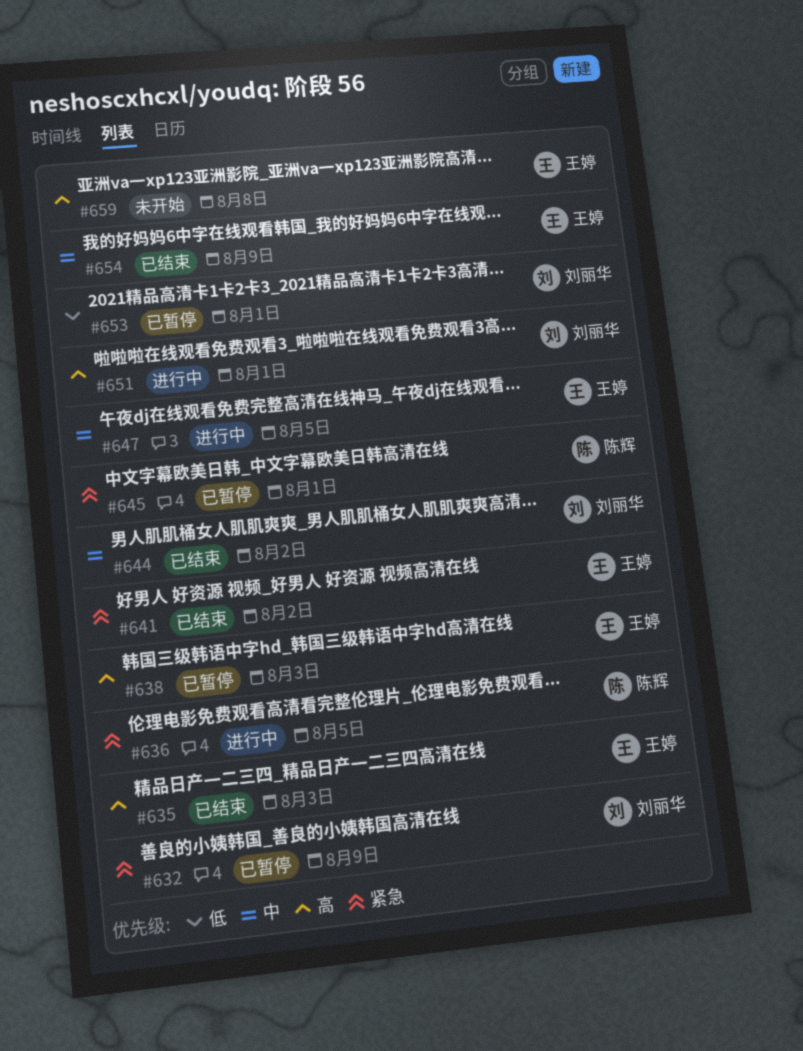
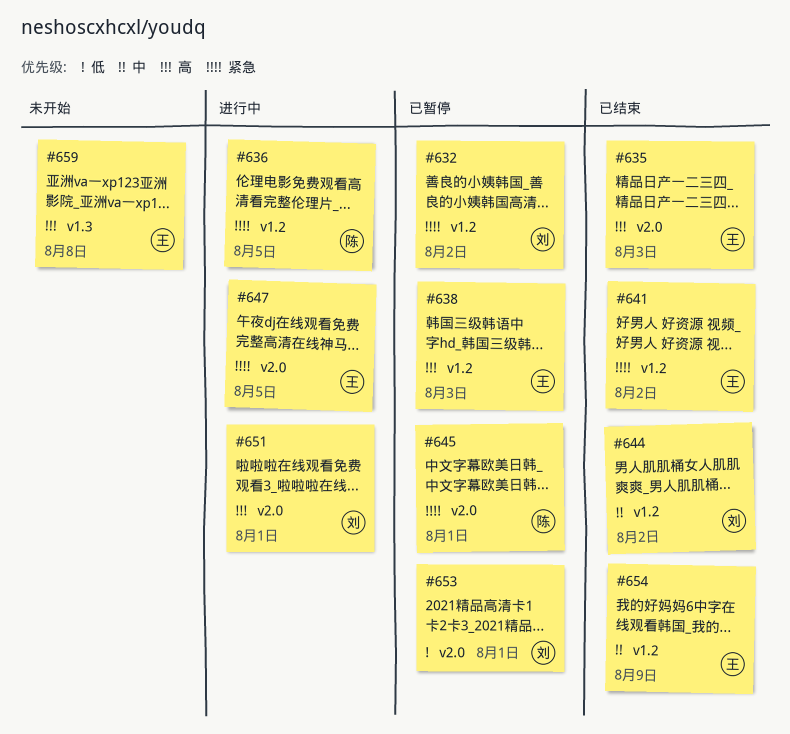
#632, due: Aug 9 -> Aug 2
#647, priority: 中 -> 紧急

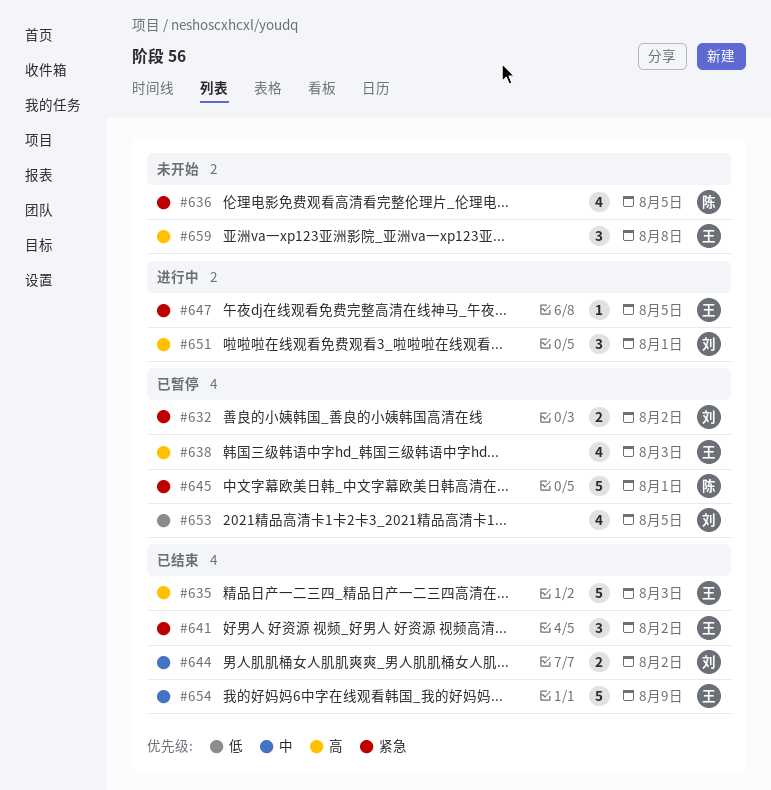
#636, status: 进行中 -> 未开始
#653, due: Aug 1 -> Aug 5

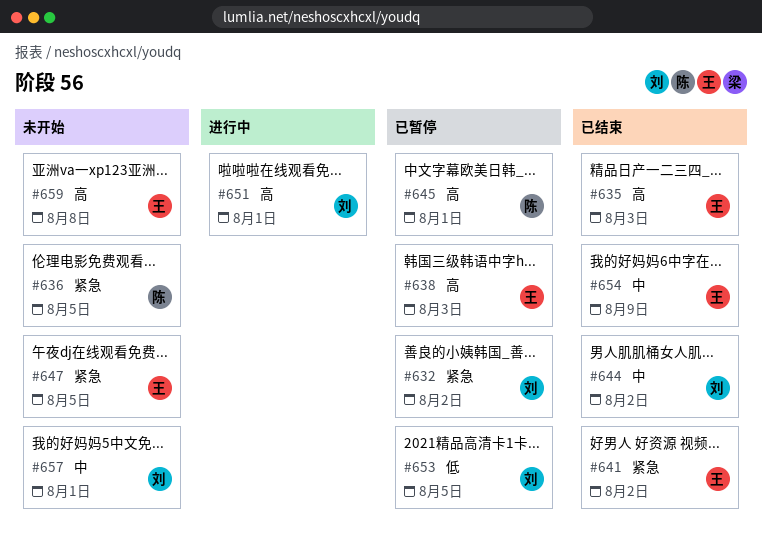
#645, priority: 紧急 -> 高
#647, status: 进行中 -> 未开始
#657: none -> present

